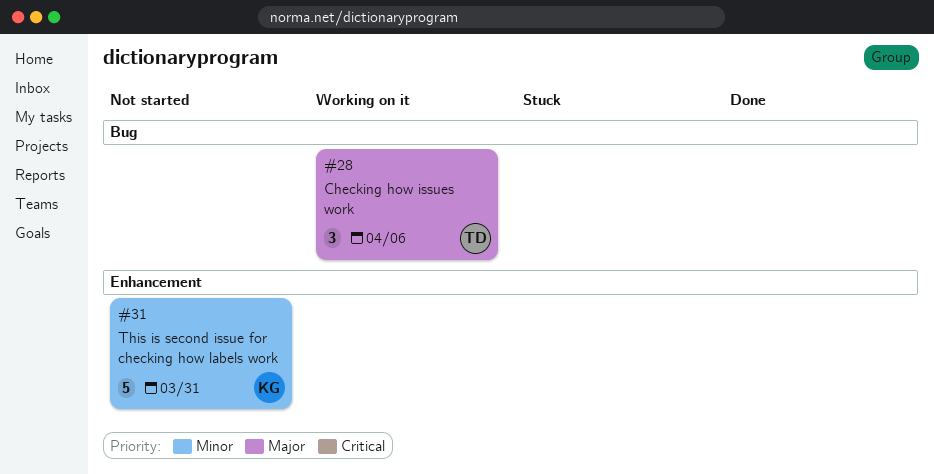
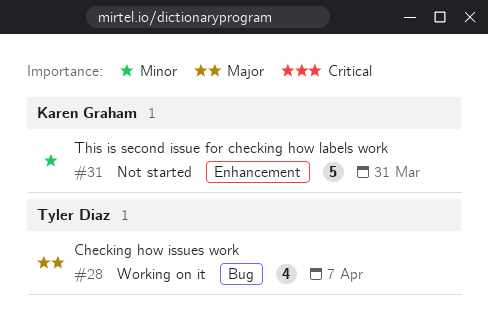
#28, estimate: 3 -> 4
#28, due: Apr 6 -> Apr 7

